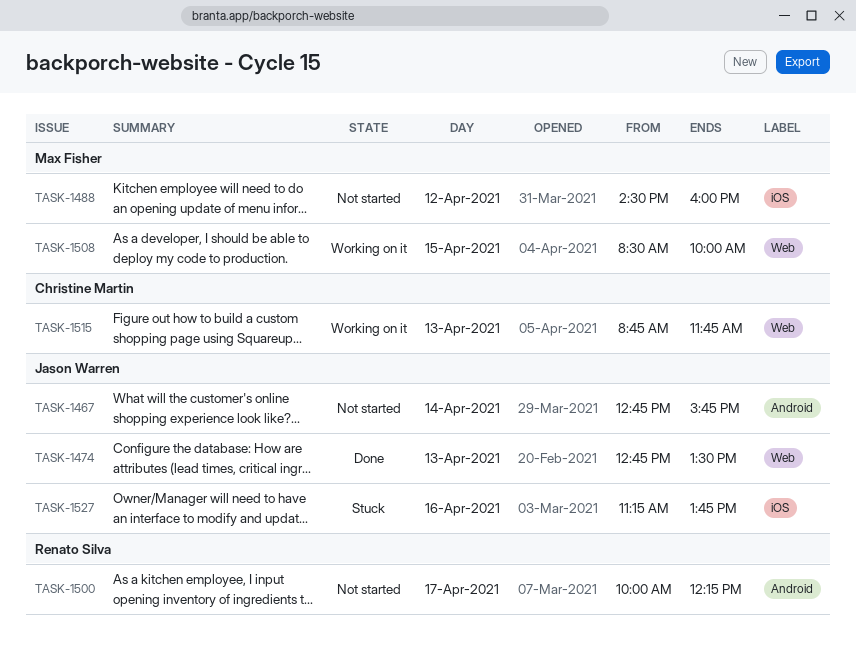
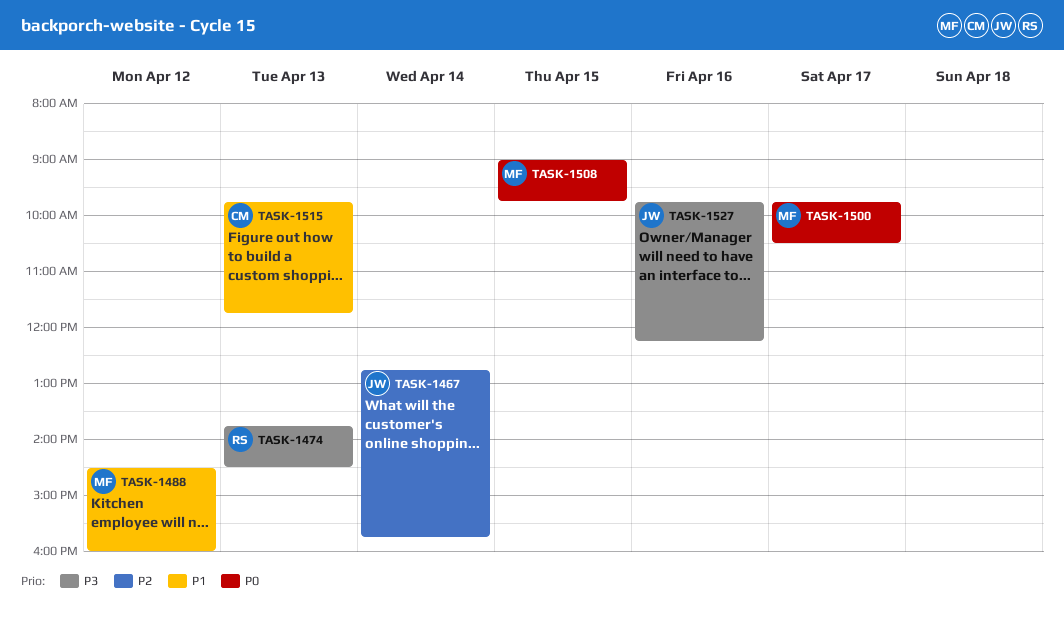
TASK-1474, owner: Jason Warren -> Renato Silva
TASK-1474, begins: 12:45 -> 13:45
TASK-1474, ends: 13:30 -> 14:30
TASK-1500, owner: Renato Silva -> Max Fisher
TASK-1500, begins: 10:00 -> 09:45
TASK-1500, ends: 12:15 -> 10:30
TASK-1508, begins: 08:30 -> 09:00
TASK-1508, ends: 10:00 -> 09:45
TASK-1515, begins: 08:45 -> 09:45
TASK-1527, begins: 11:15 -> 09:45
TASK-1527, ends: 13:45 -> 12:15

